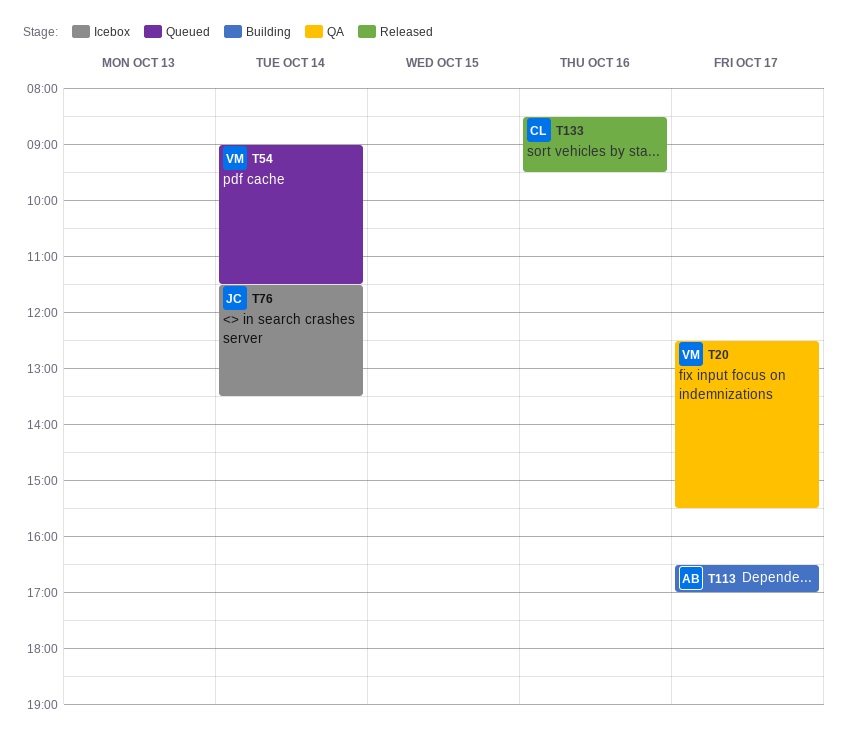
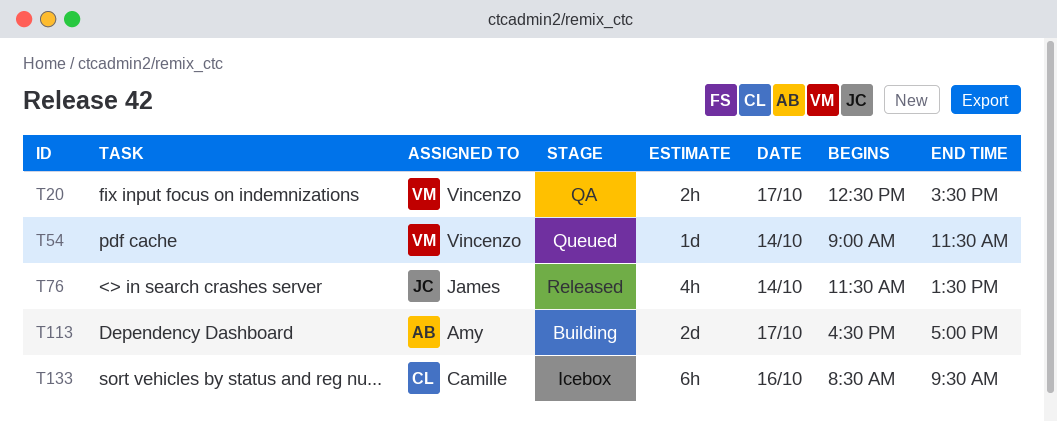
T76, status: Icebox -> Released
T133, status: Released -> Icebox

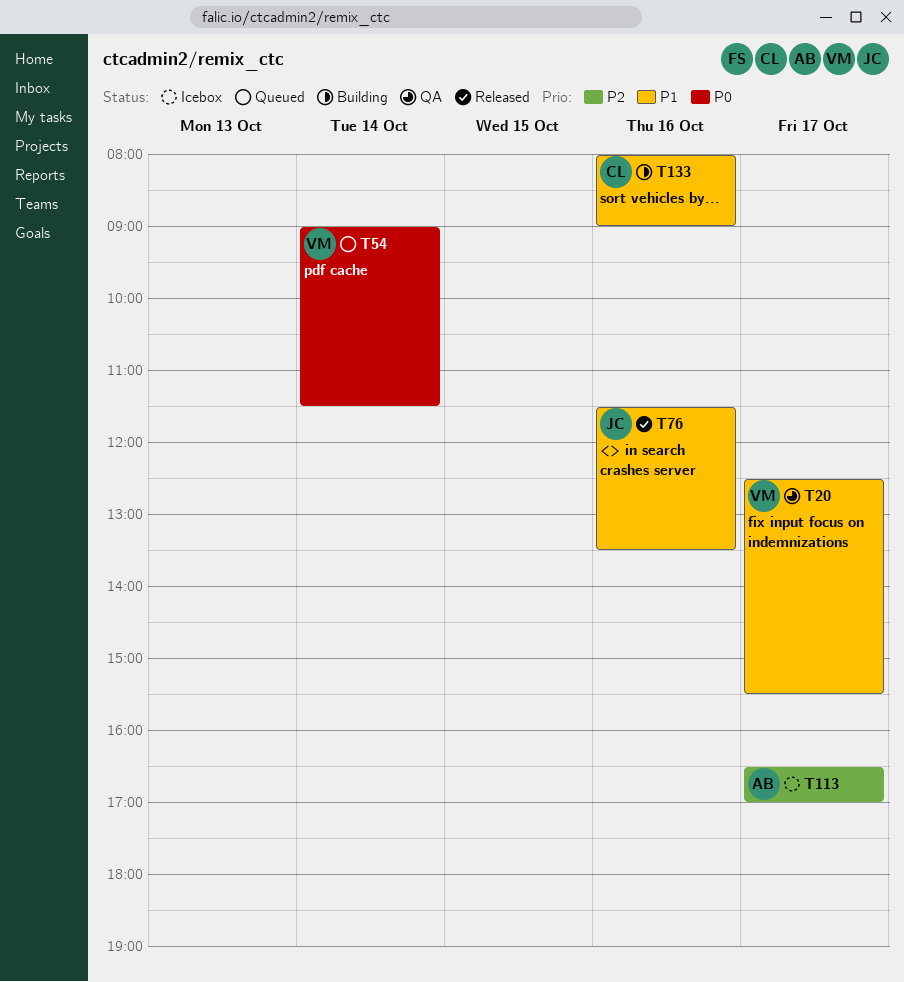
T76, day: Oct 14 -> Oct 16
T113, status: Building -> Icebox
T133, status: Icebox -> Building
T133, begins: 08:30 -> 08:00
T133, ends: 09:30 -> 09:00

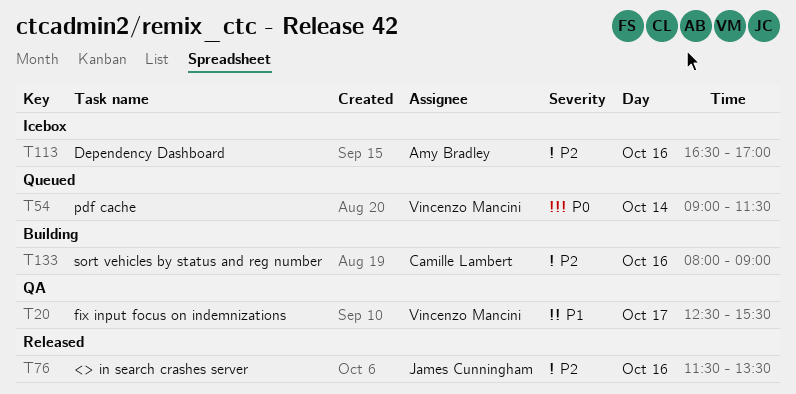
T76, priority: P1 -> P2
T113, day: Oct 17 -> Oct 16
T133, priority: P1 -> P2

